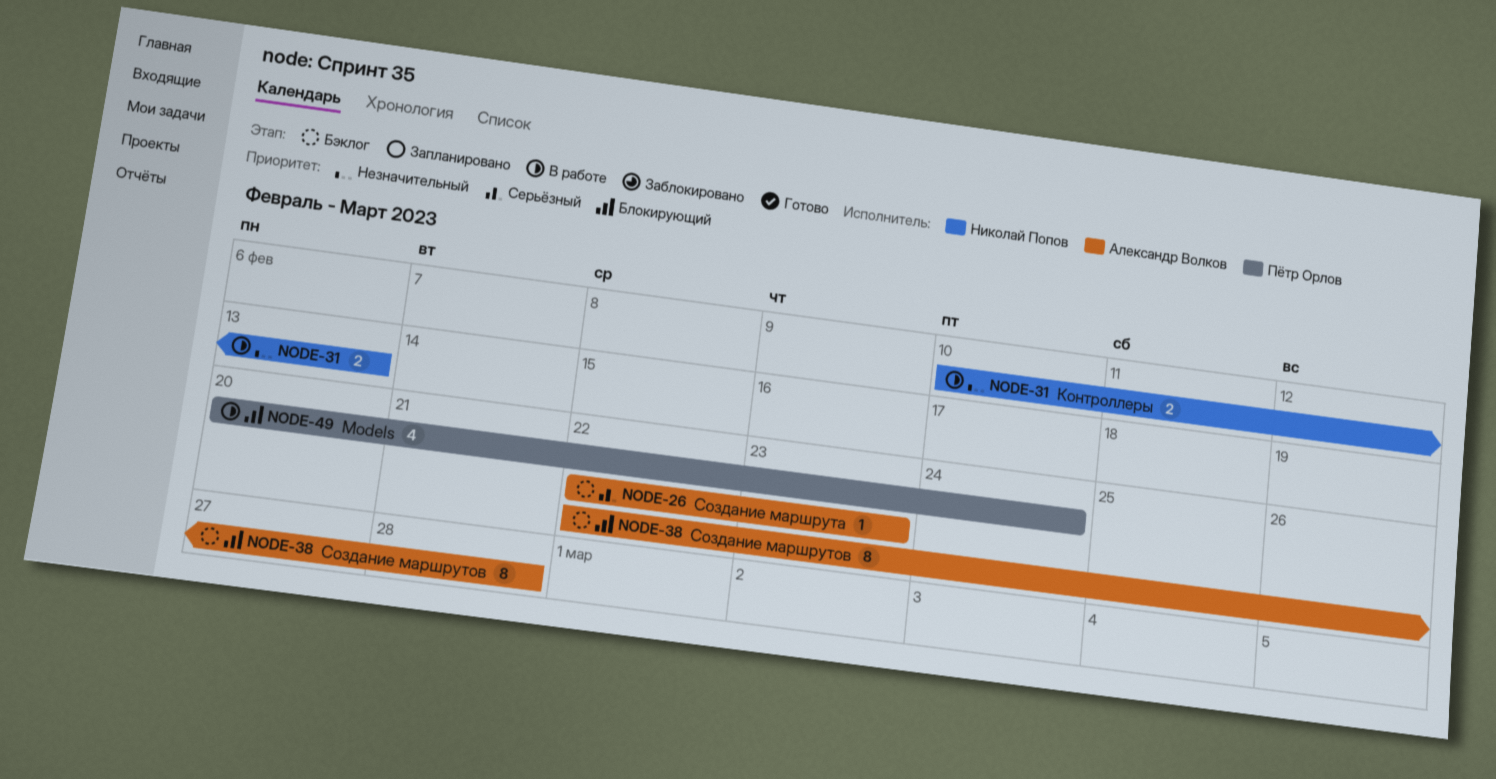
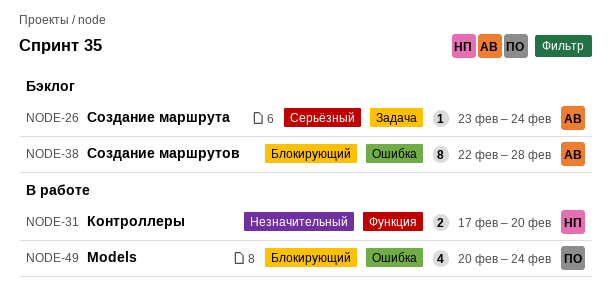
NODE-26, start: Feb 22 -> Feb 23
NODE-26, due: Feb 23 -> Feb 24
NODE-31, start: Feb 10 -> Feb 17
NODE-31, due: Feb 13 -> Feb 20

